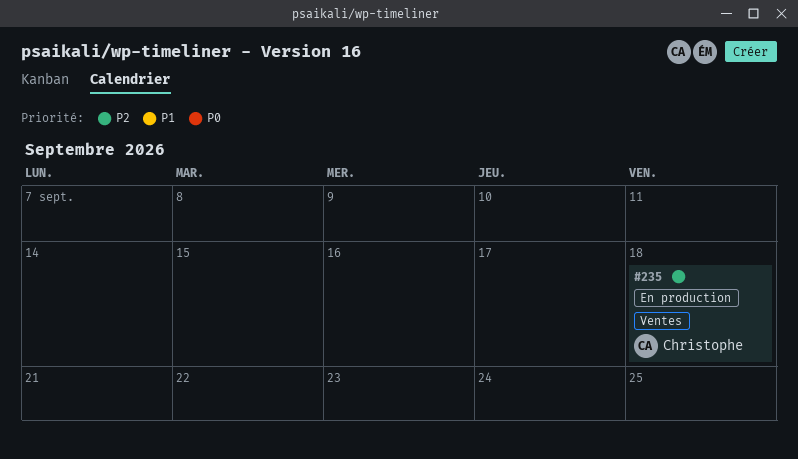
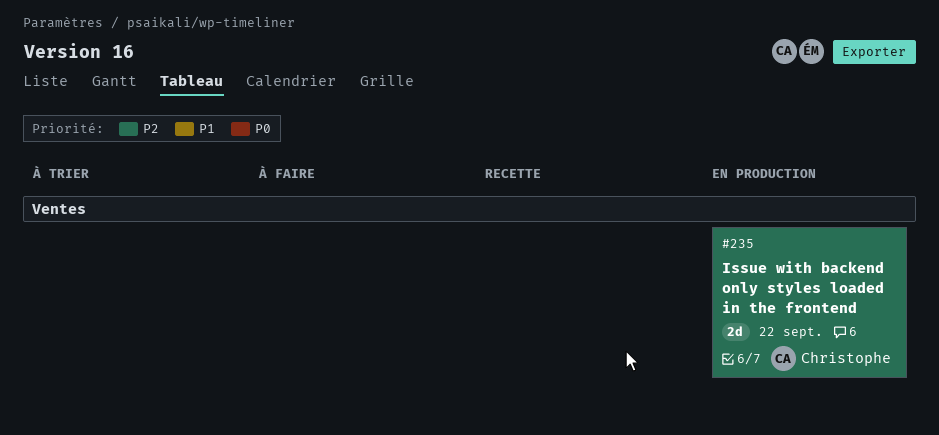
#235, due: Sep 18 -> Sep 22

